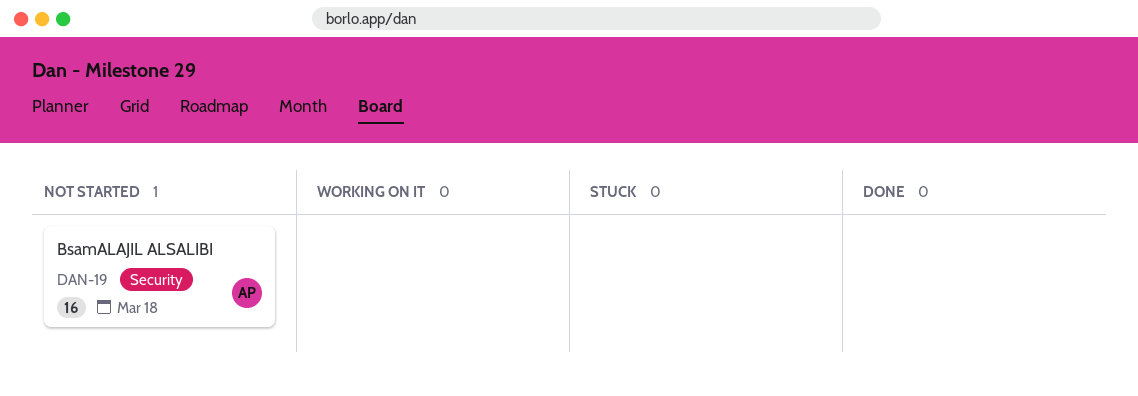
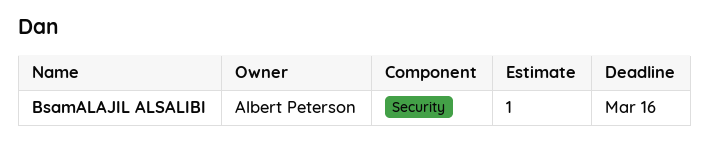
BsamALAJIL ALSALIBI, estimate: 16 -> 1
BsamALAJIL ALSALIBI, due: Mar 18 -> Mar 16

